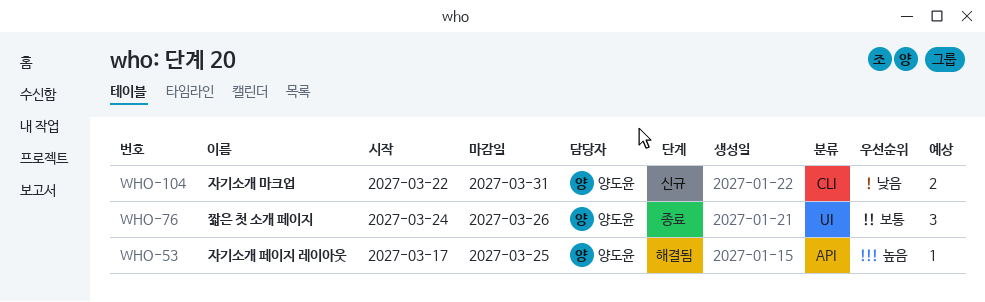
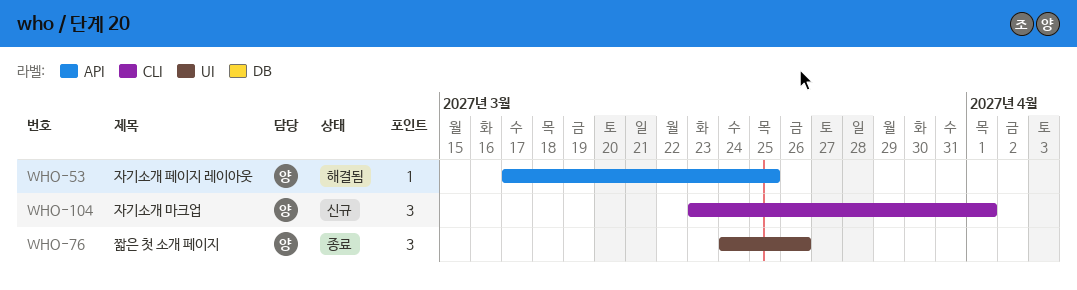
WHO-104, estimate: 2 -> 3
WHO-104, start: Mar 22 -> Mar 23
WHO-104, due: Mar 31 -> Apr 1

